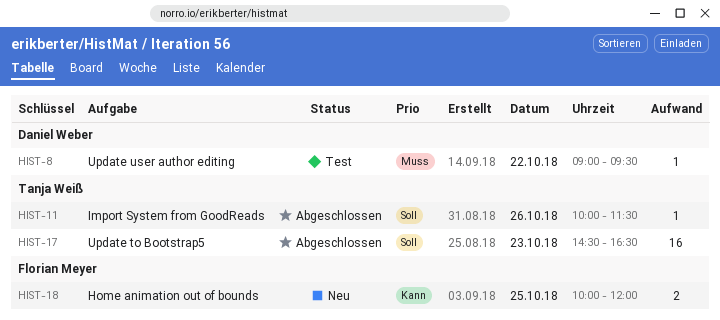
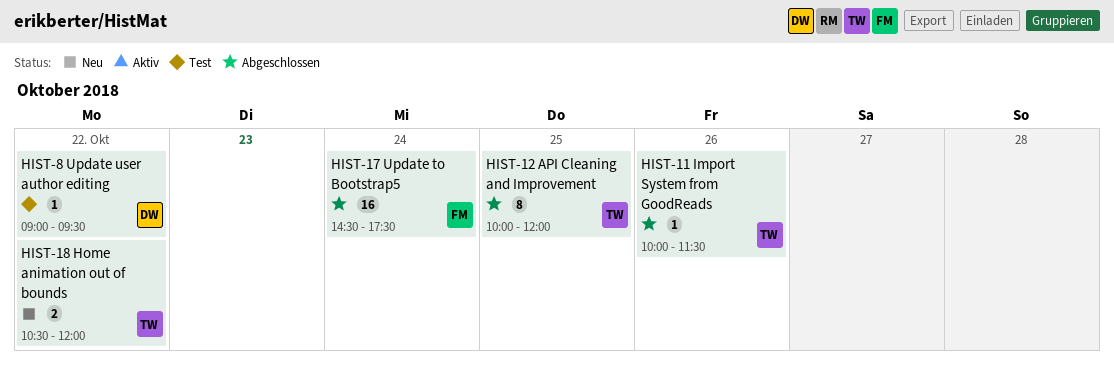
HIST-12: none -> present
HIST-17, owner: Tanja Weiß -> Florian Meyer
HIST-17, day: Oct 23 -> Oct 24
HIST-17, ends: 16:30 -> 17:30
HIST-18, owner: Florian Meyer -> Tanja Weiß
HIST-18, day: Oct 25 -> Oct 22
HIST-18, begins: 10:00 -> 10:30

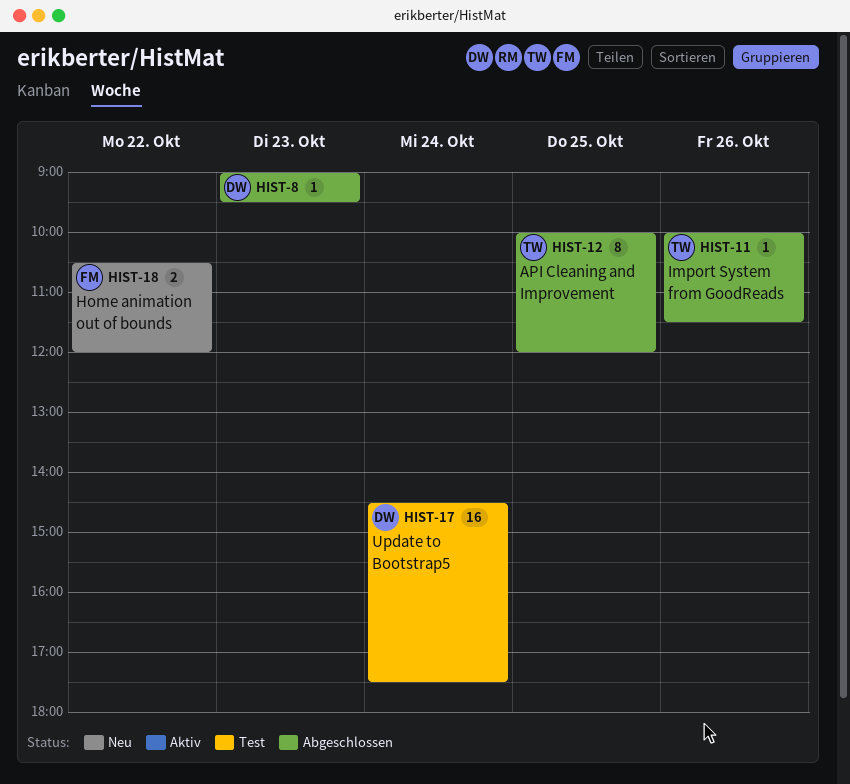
HIST-8, status: Test -> Abgeschlossen
HIST-8, day: Oct 22 -> Oct 23
HIST-17, status: Abgeschlossen -> Test
HIST-17, owner: FM -> DW
HIST-18, owner: TW -> FM

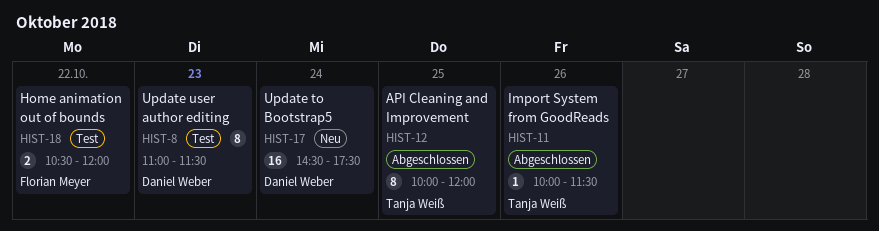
HIST-8, status: Abgeschlossen -> Test
HIST-8, estimate: 1 -> 8
HIST-8, begins: 09:00 -> 11:00
HIST-8, ends: 09:30 -> 11:30
HIST-17, status: Test -> Neu
HIST-18, status: Neu -> Test

